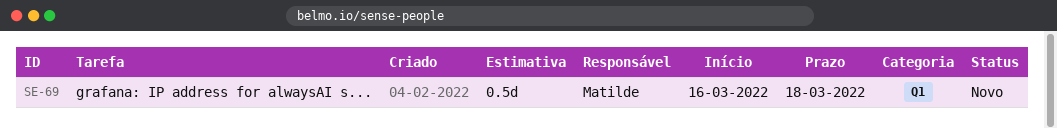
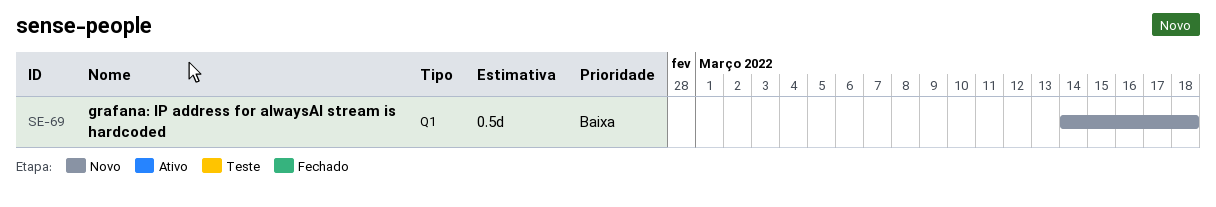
SE-69, start: Mar 16 -> Mar 14

